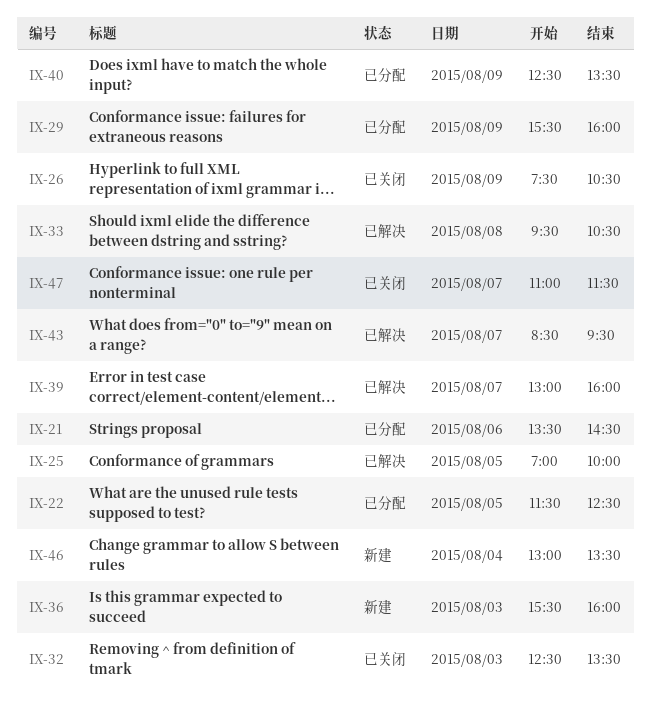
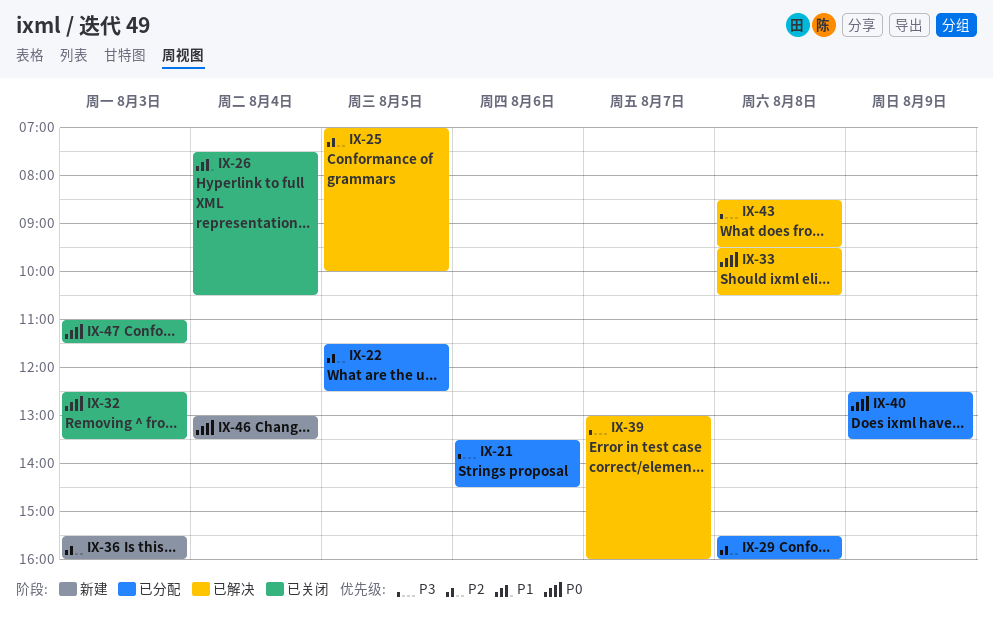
IX-26, day: Aug 9 -> Aug 4
IX-29, day: Aug 9 -> Aug 8
IX-43, day: Aug 7 -> Aug 8
IX-47, day: Aug 7 -> Aug 3

